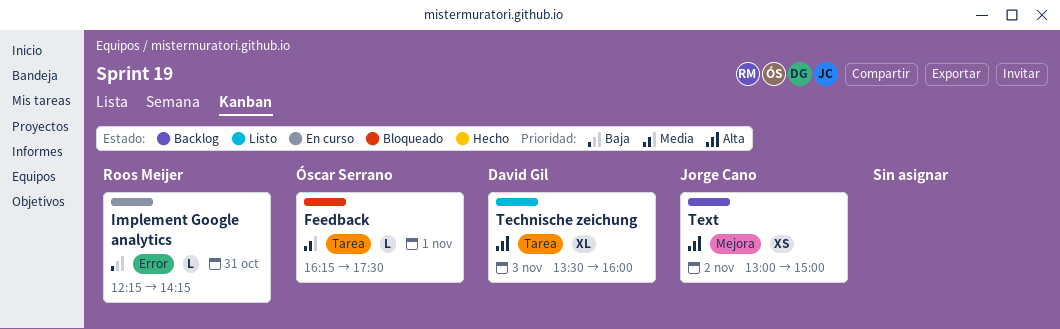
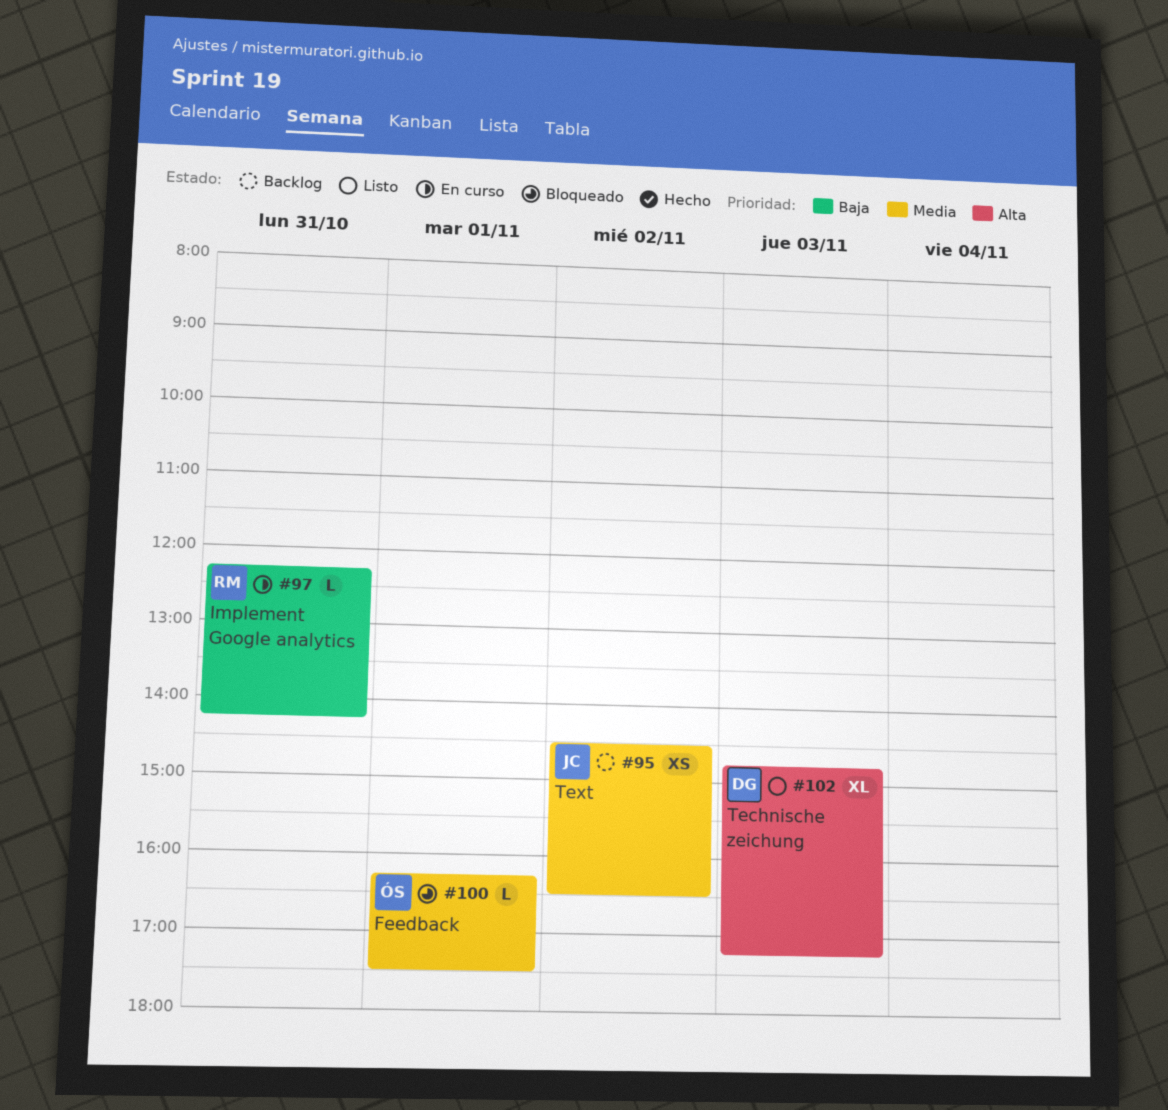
Technische zeichung, begins: 13:30 -> 14:45
Technische zeichung, ends: 16:00 -> 17:15
Text, priority: Alta -> Media
Text, begins: 13:00 -> 14:30
Text, ends: 15:00 -> 16:30

